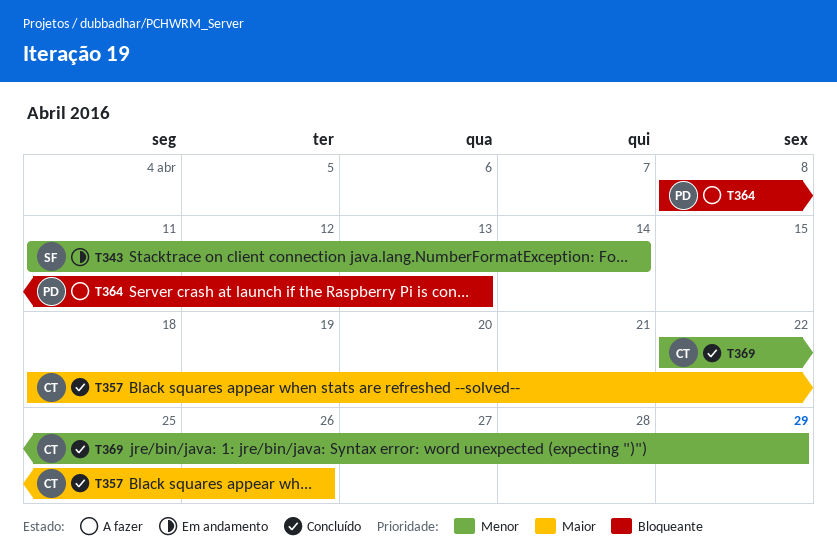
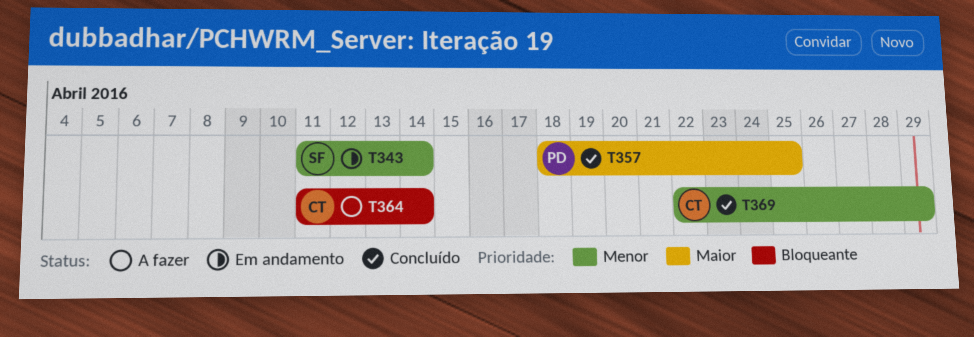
T357, owner: CT -> PD
T357, due: Apr 26 -> Apr 25
T364, owner: PD -> CT
T364, start: Apr 8 -> Apr 11
T364, due: Apr 13 -> Apr 14

